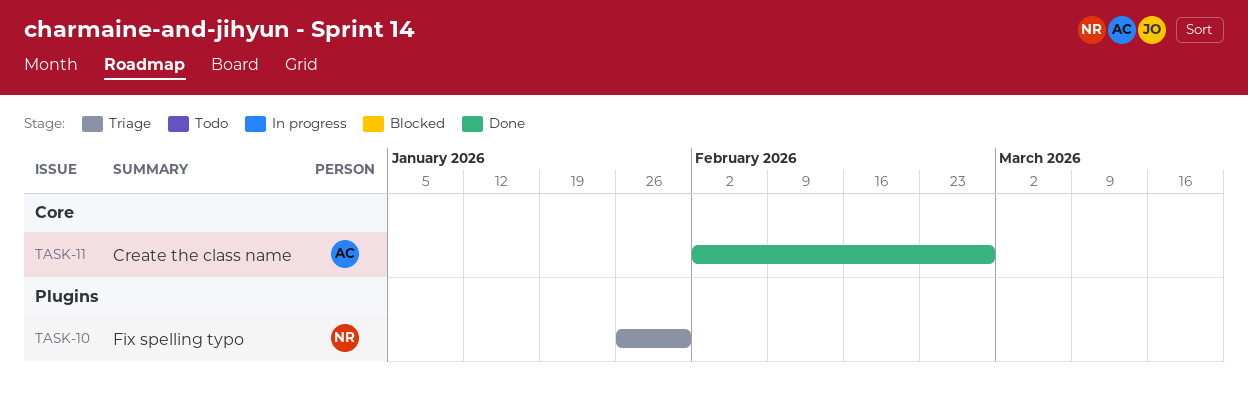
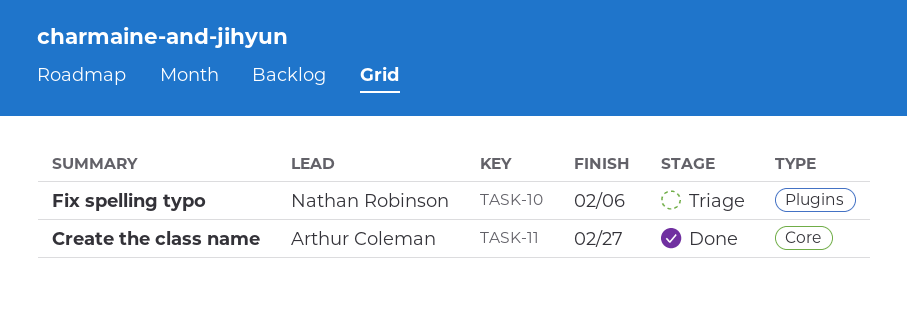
TASK-10, due: Jan 30 -> Feb 6

